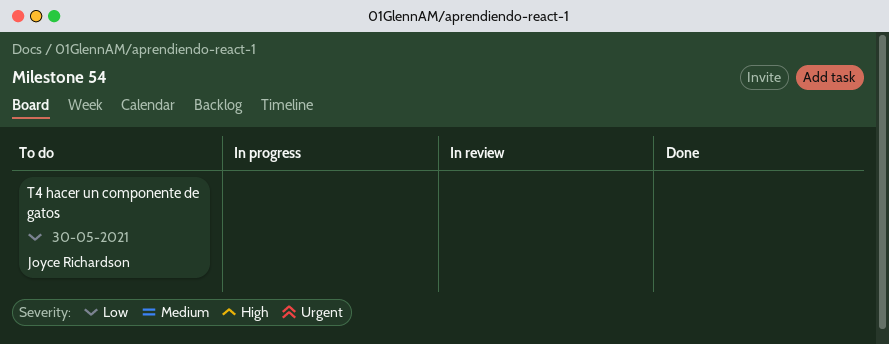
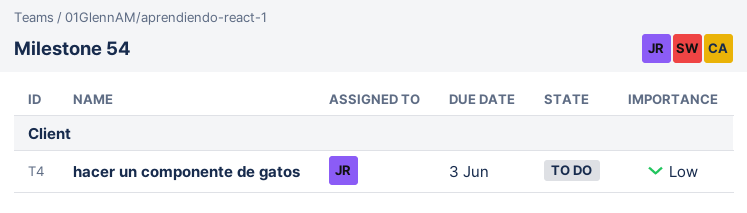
T4, due: May 30 -> Jun 3

